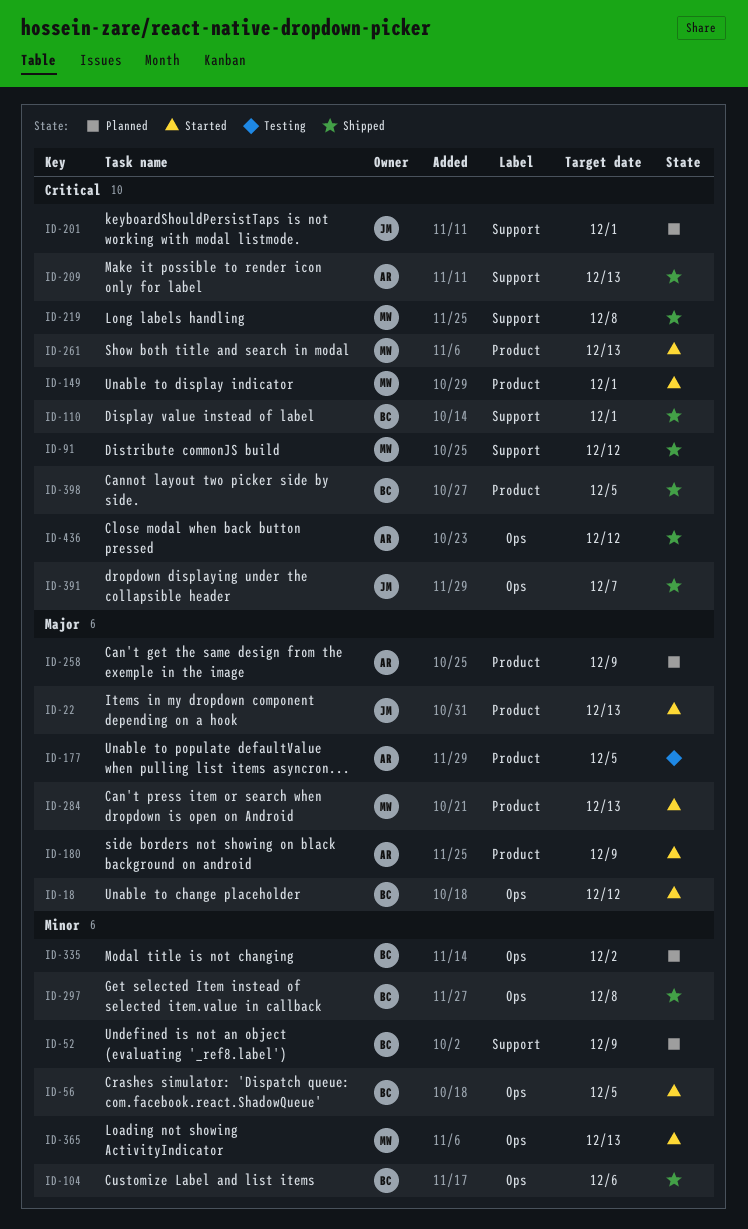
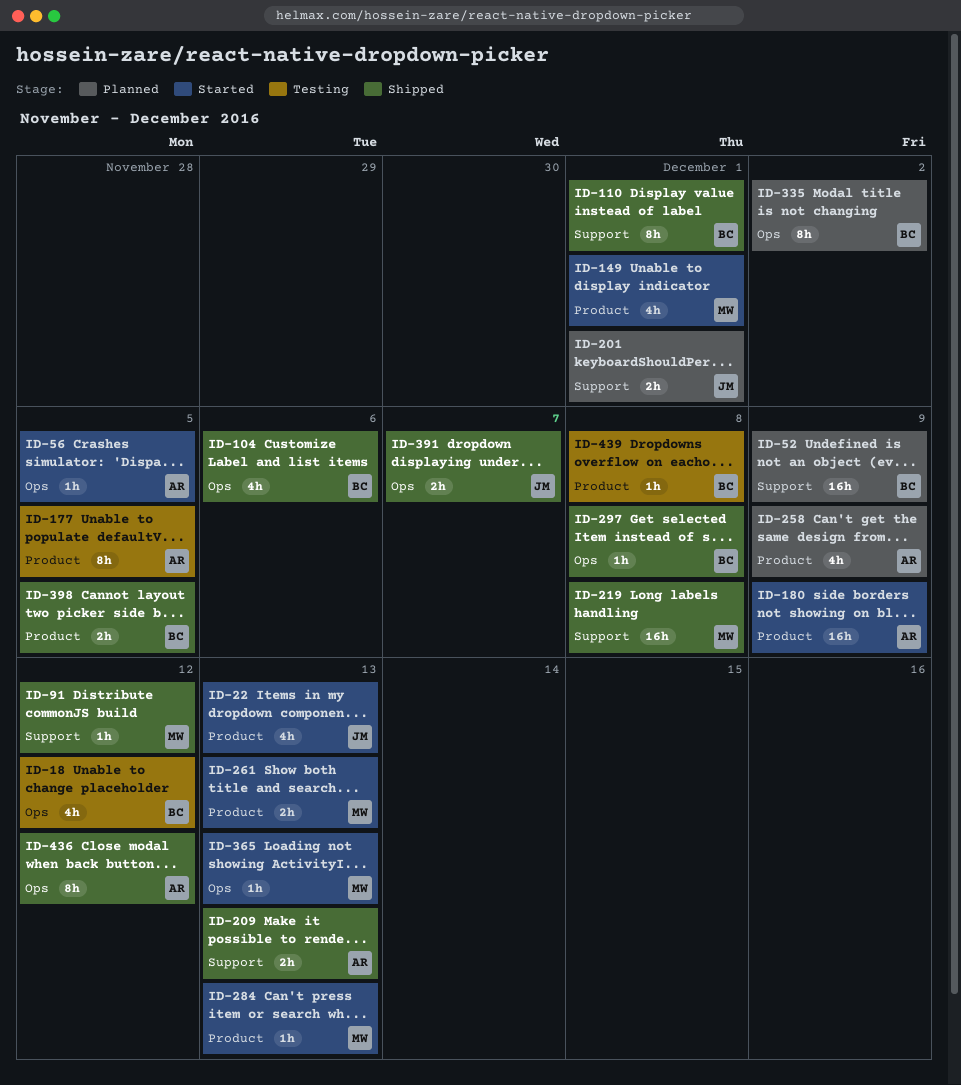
ID-18, status: Started -> Testing
ID-56, owner: BC -> AR
ID-439: none -> present

